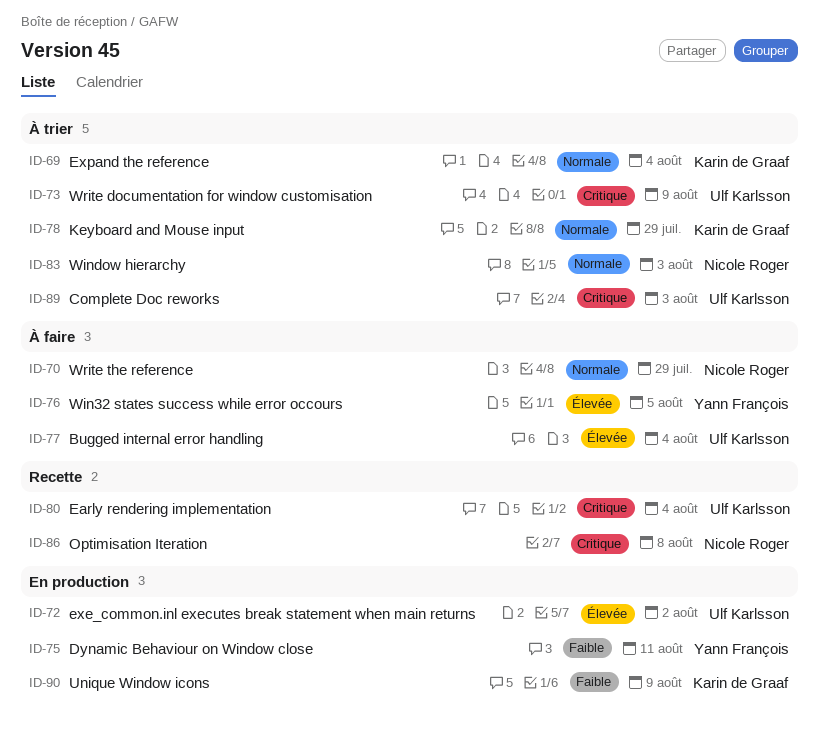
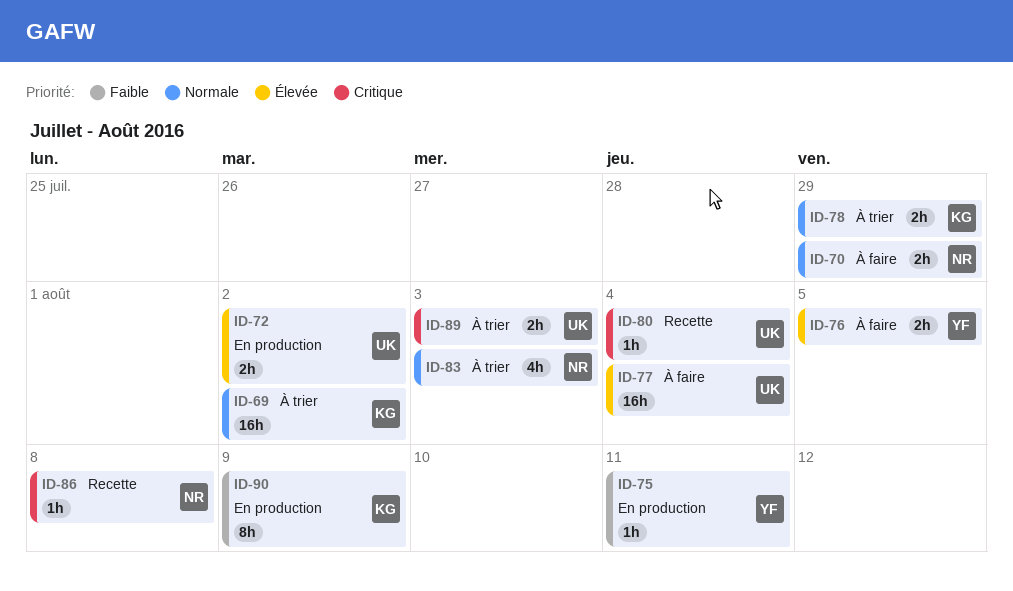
ID-69, due: Aug 4 -> Aug 2
ID-73: present -> none

